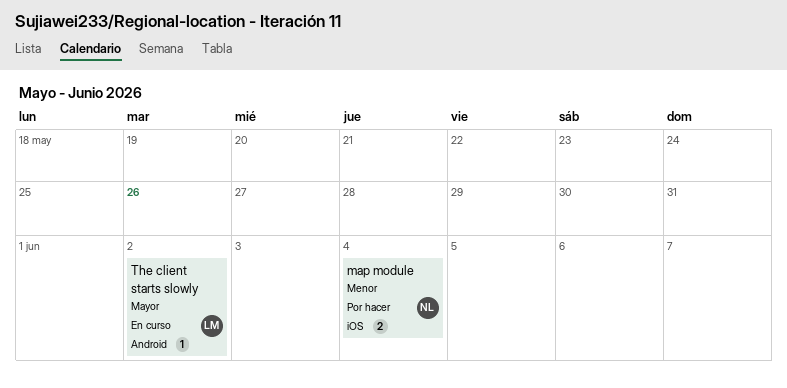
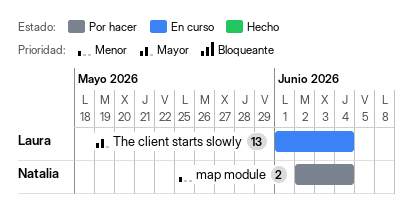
The client starts slowly, estimate: 1 -> 13
The client starts slowly, due: Jun 2 -> Jun 4

